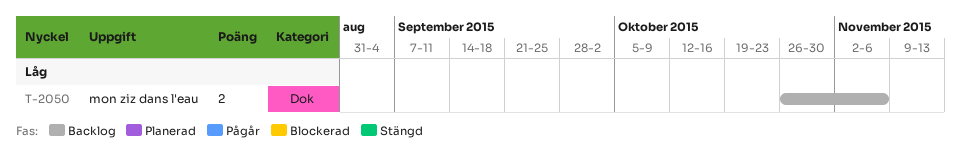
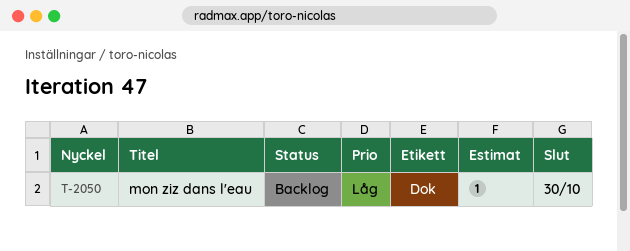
T-2050, estimate: 2 -> 1
T-2050, due: Nov 6 -> Oct 30

